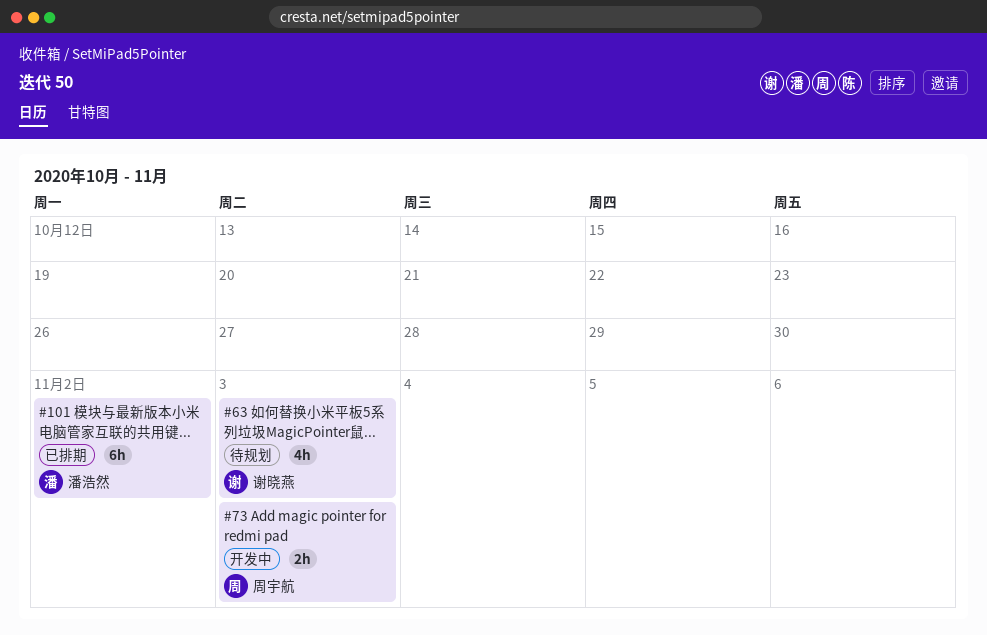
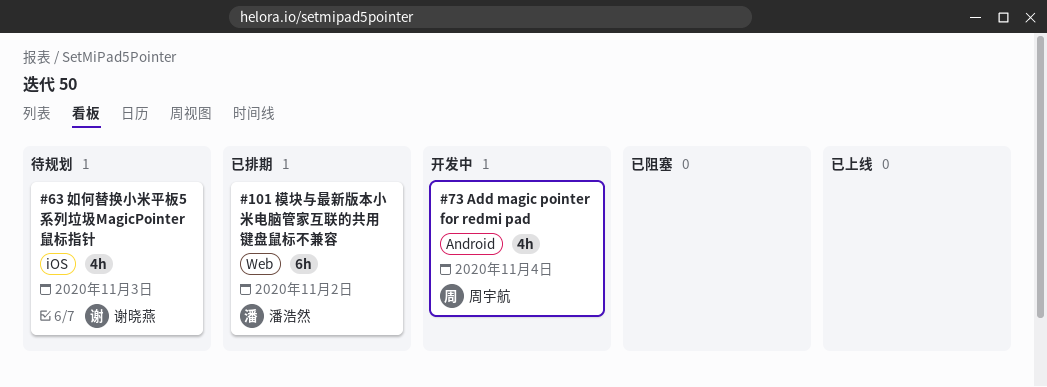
#73, estimate: 2h -> 4h
#73, due: Nov 3 -> Nov 4

